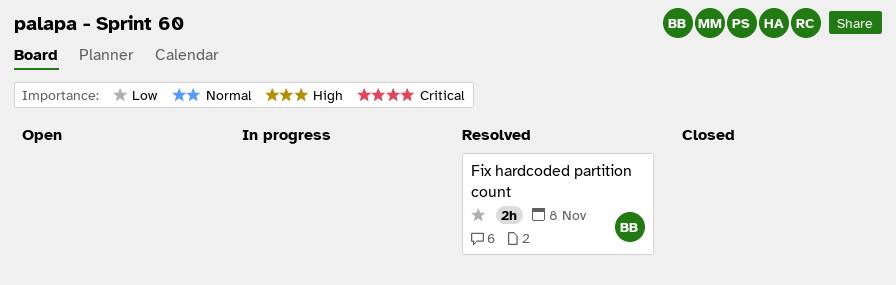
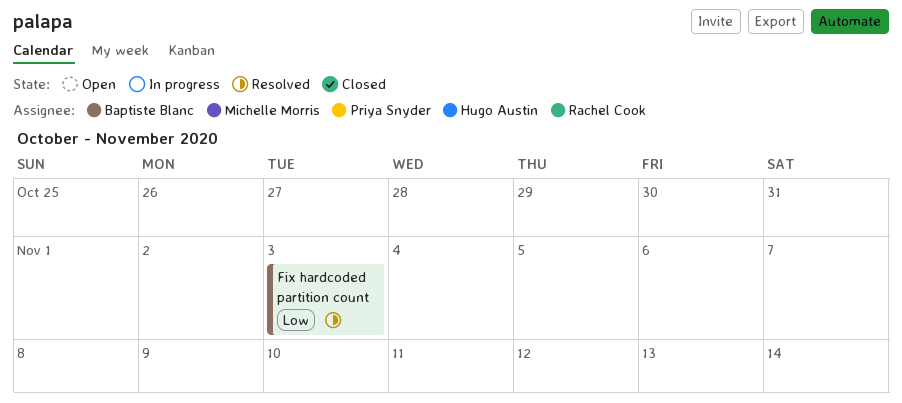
Fix hardcoded partition count, due: Nov 8 -> Nov 3

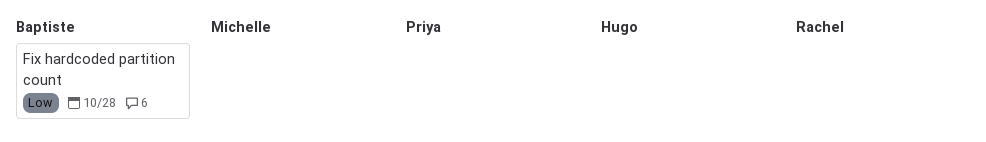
Fix hardcoded partition count, due: Nov 3 -> Oct 28

